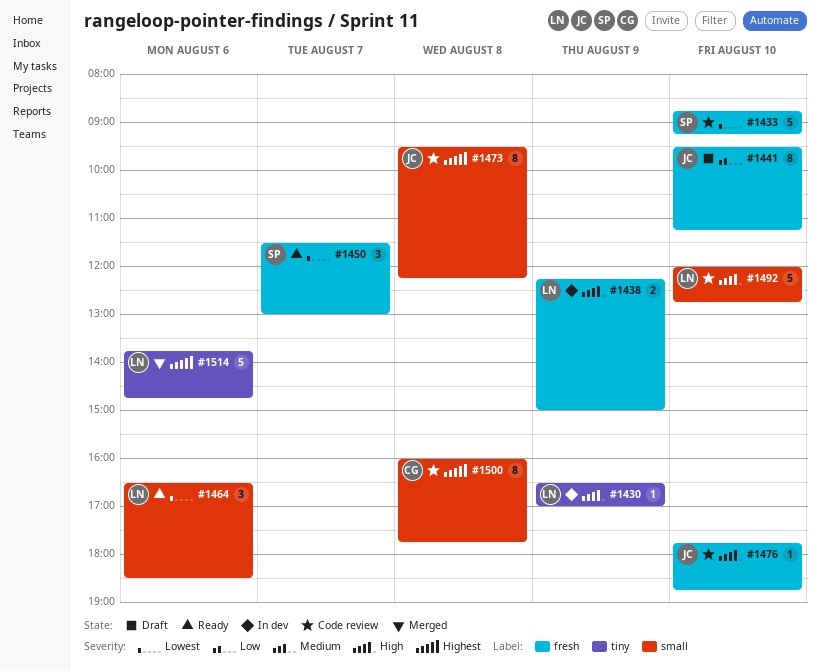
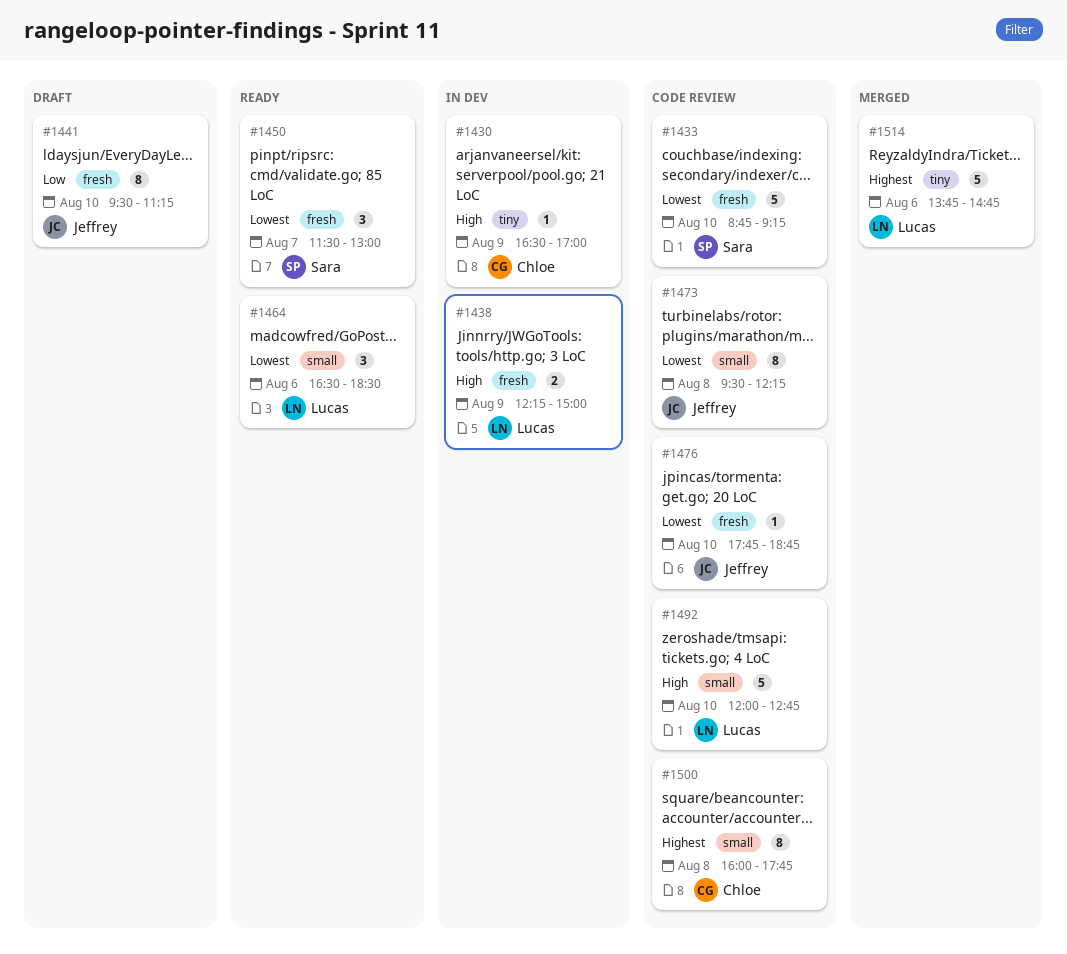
#1430, owner: Lucas -> Chloe
#1473, priority: Highest -> Lowest
#1476, priority: High -> Lowest

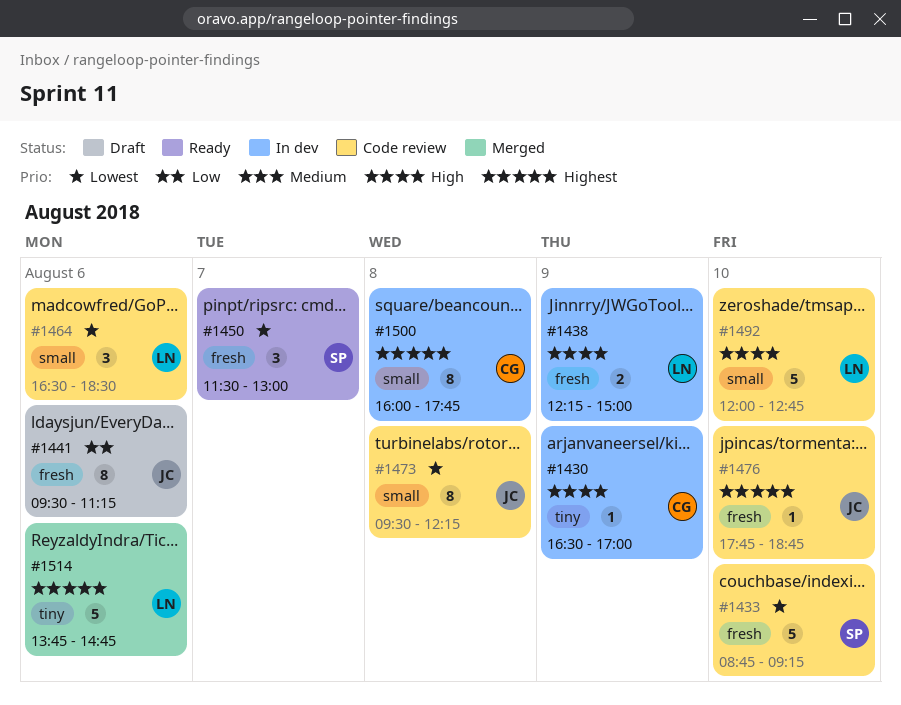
#1441, day: Aug 10 -> Aug 6
#1464, status: Ready -> Code review
#1476, priority: Lowest -> Highest
#1500, status: Code review -> In dev

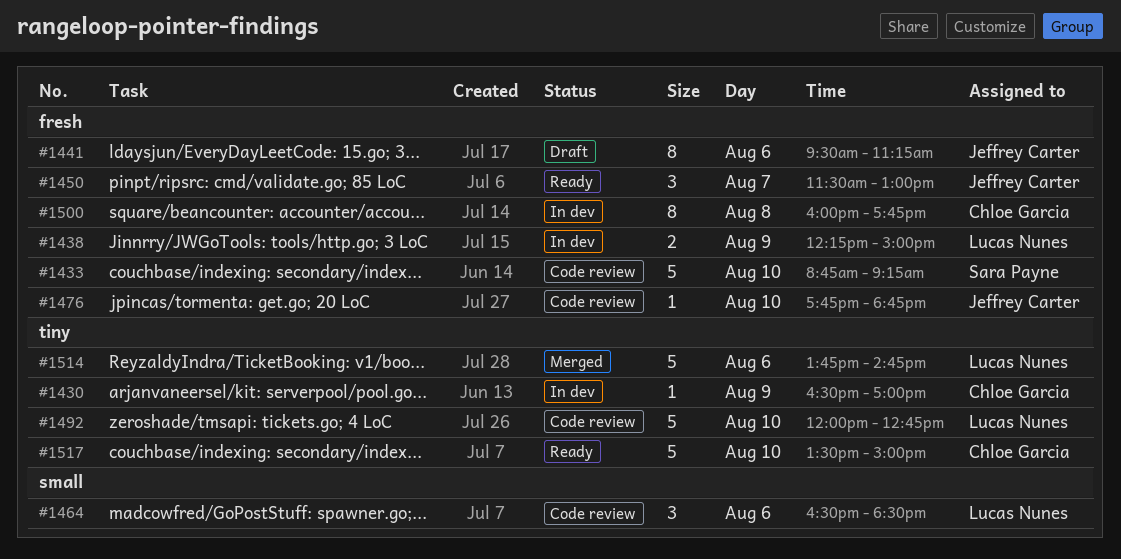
#1450, owner: Sara Payne -> Jeffrey Carter
#1473: present -> none
#1492, label: small -> tiny
#1500, label: small -> fresh
#1517: none -> present

